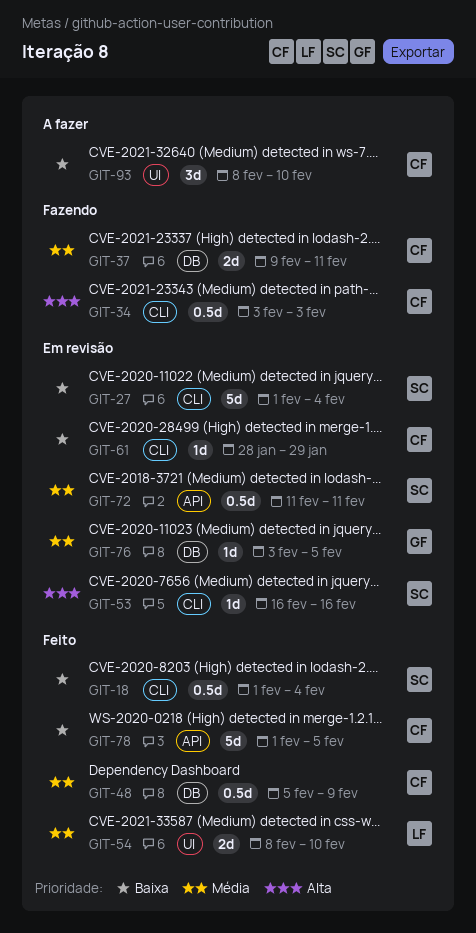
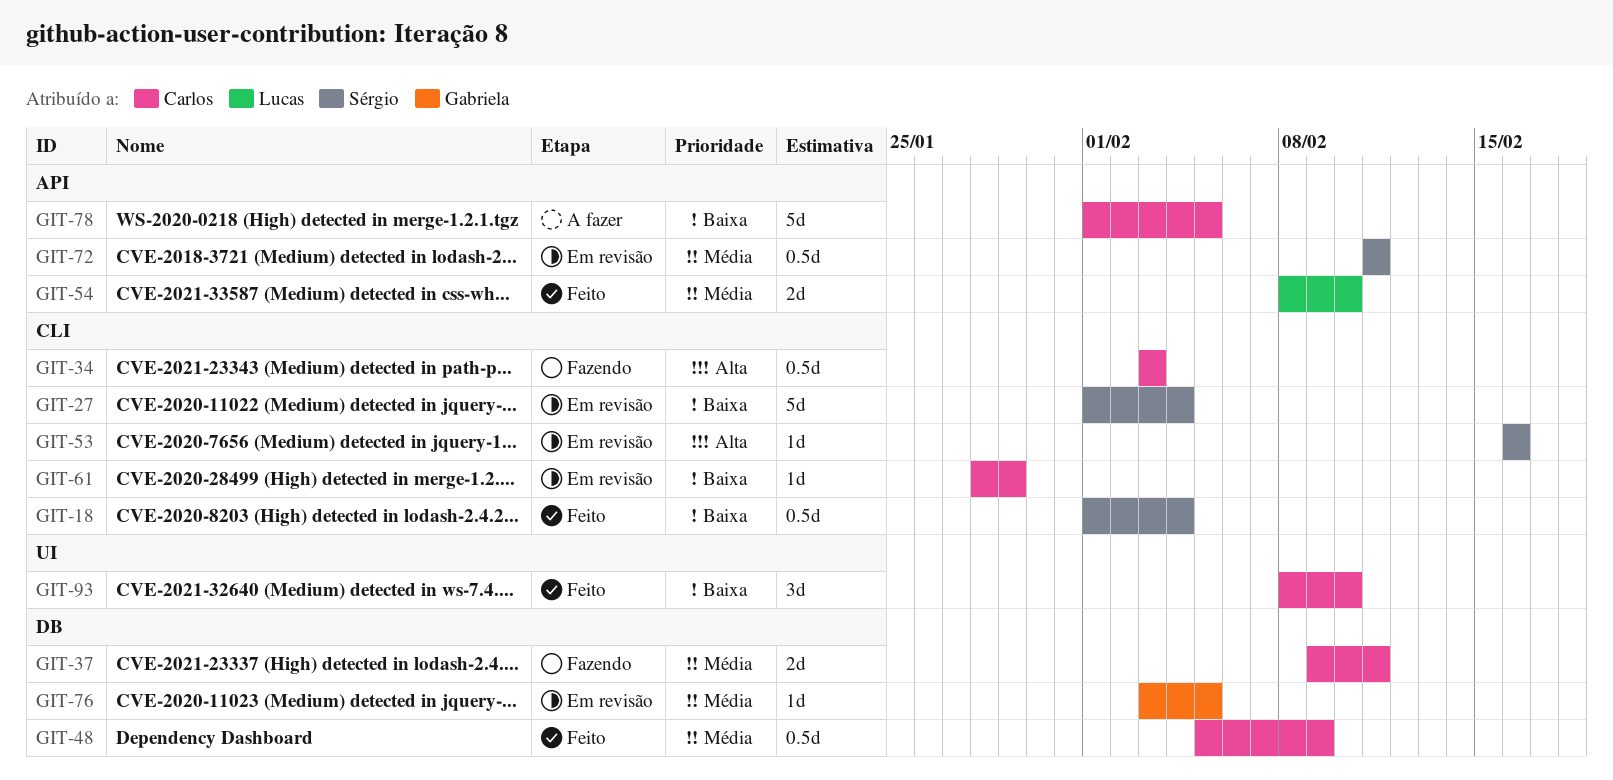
GIT-54, label: UI -> API
GIT-78, status: Feito -> A fazer
GIT-93, status: A fazer -> Feito

